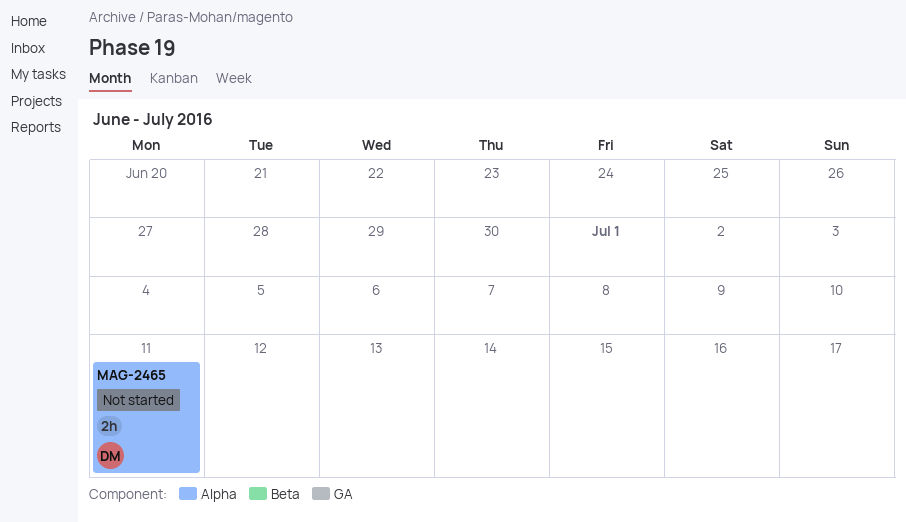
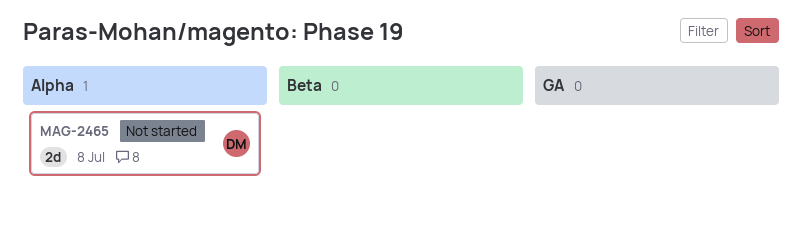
MAG-2465, estimate: 2h -> 2d
MAG-2465, due: Jul 11 -> Jul 8

